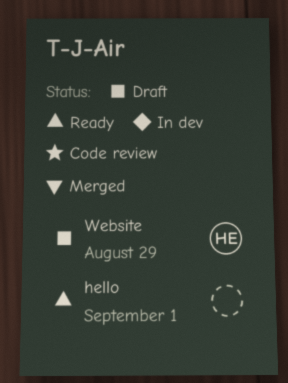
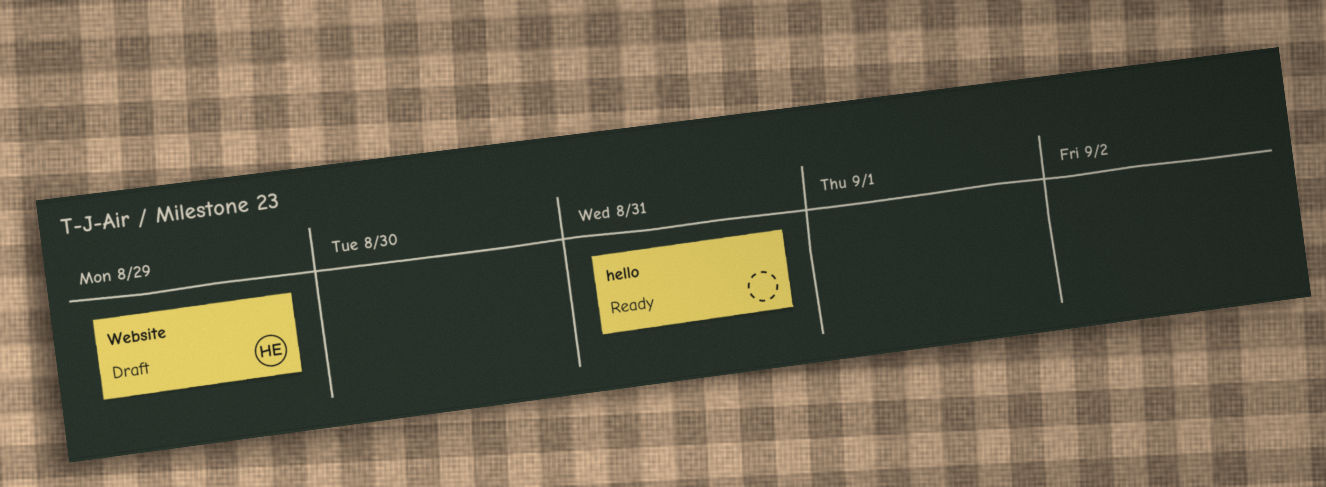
hello, due: Sep 1 -> Aug 31

